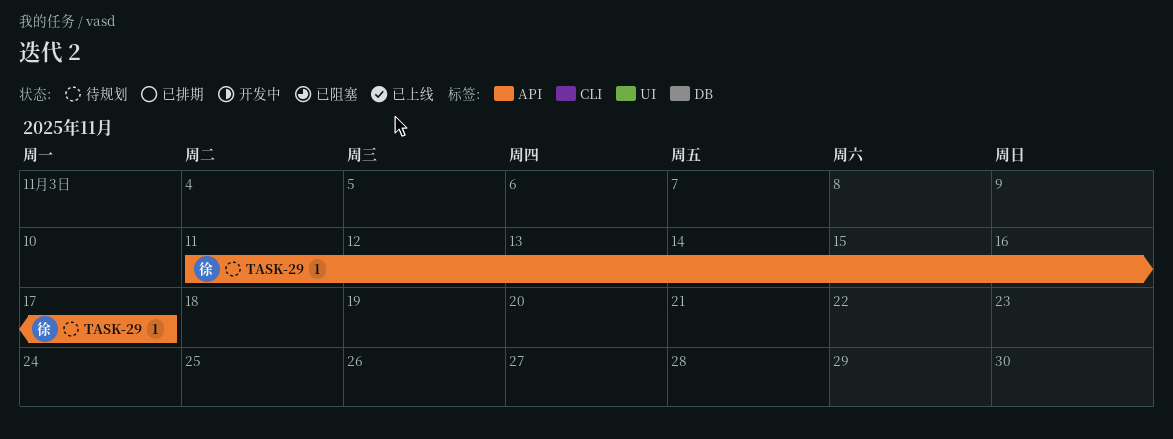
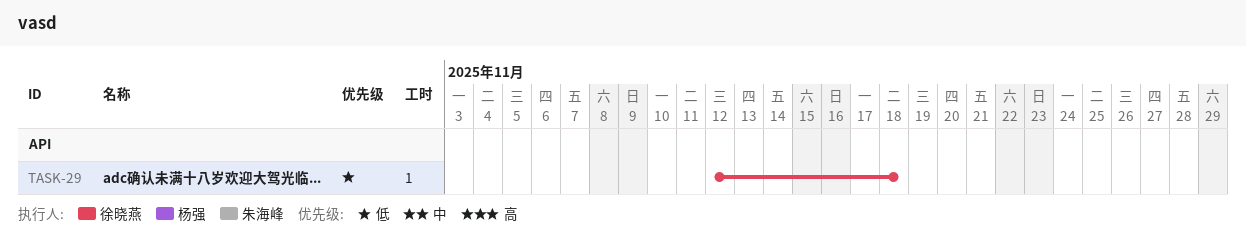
TASK-29, start: Nov 11 -> Nov 12
TASK-29, due: Nov 17 -> Nov 18

